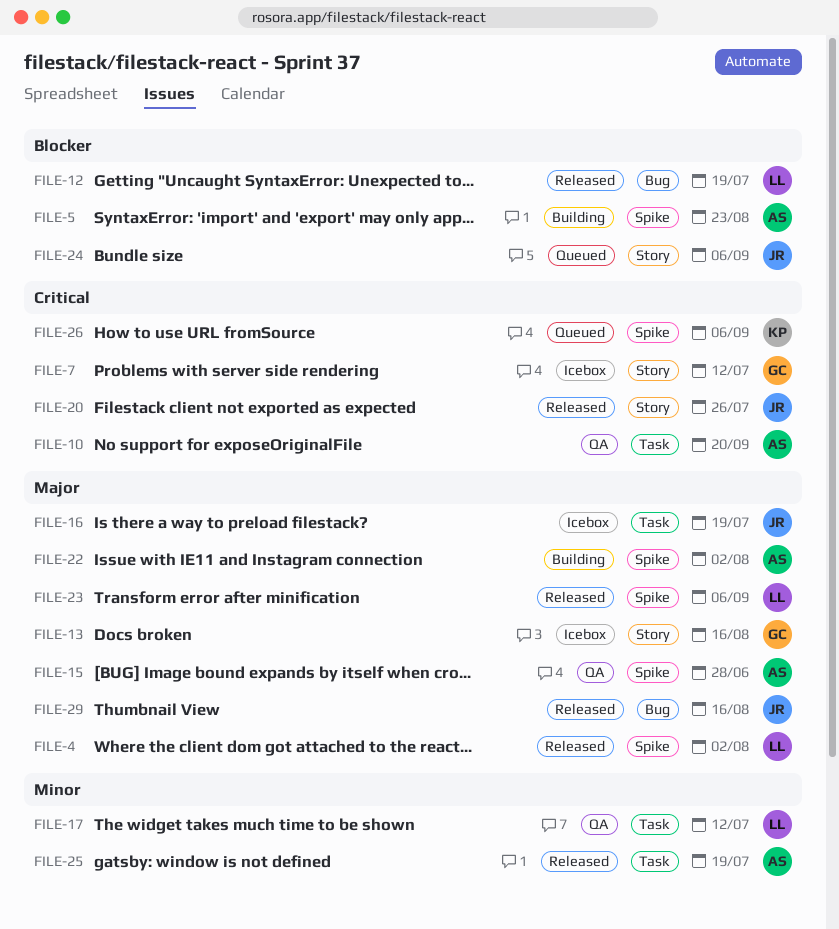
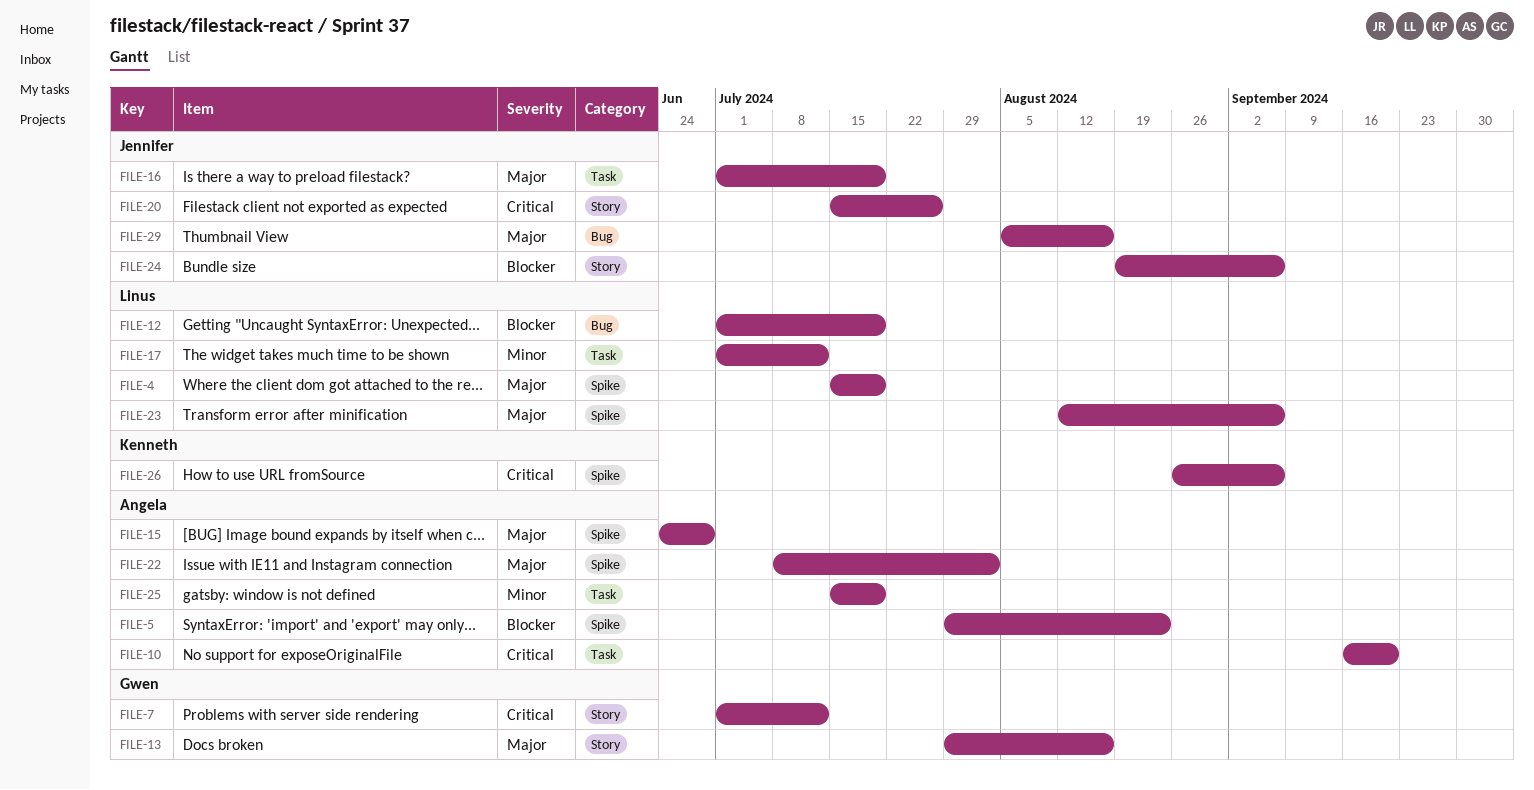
FILE-4, due: Aug 2 -> Jul 19

